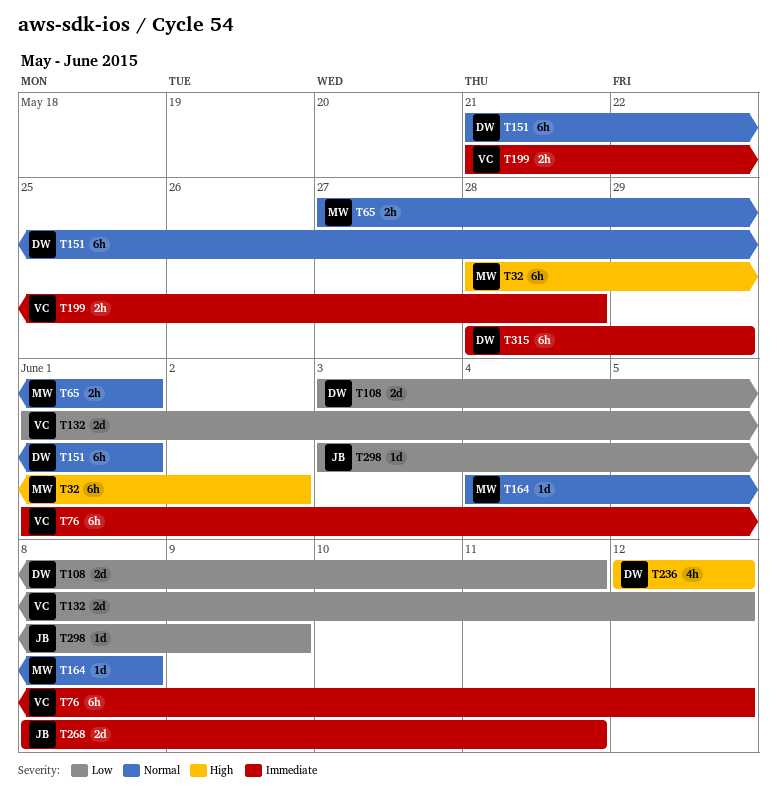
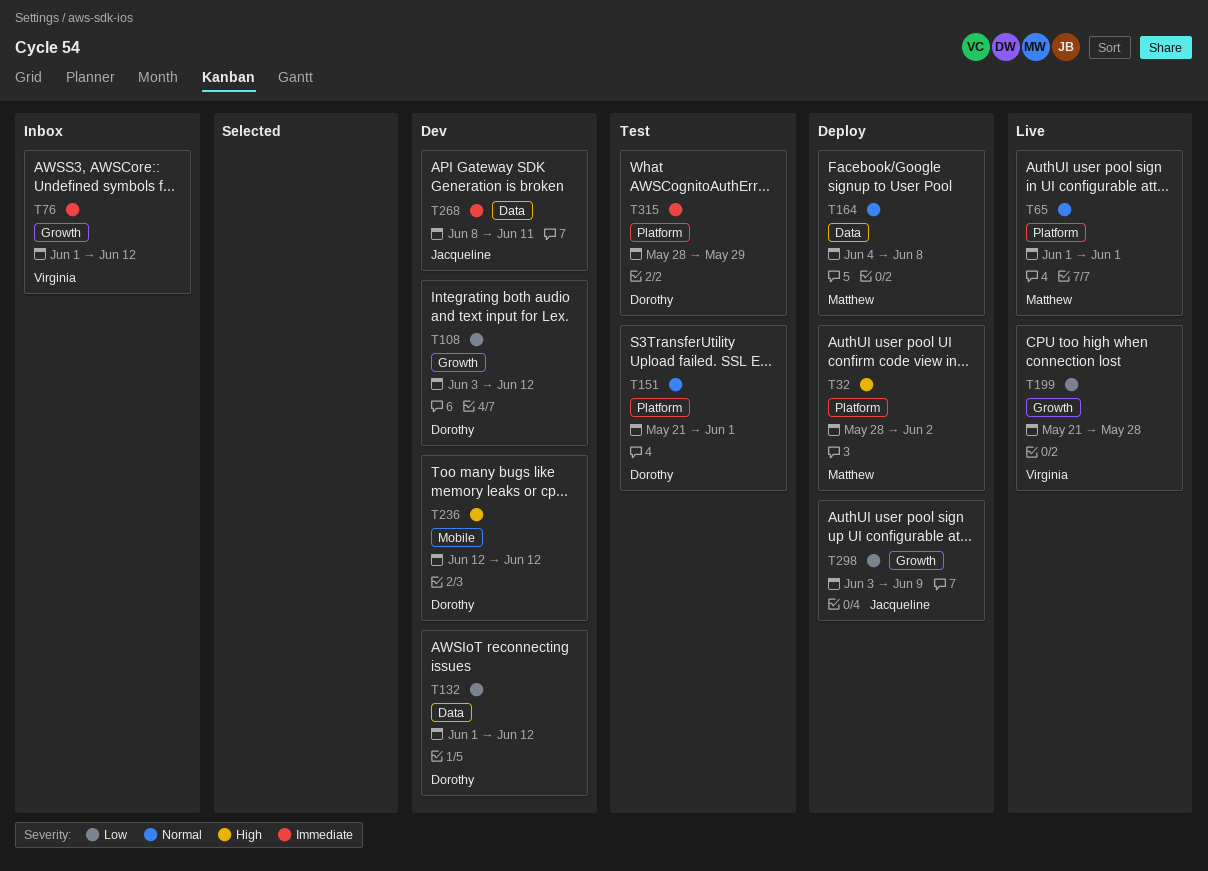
T65, start: May 27 -> Jun 1
T108, due: Jun 11 -> Jun 12
T132, owner: Virginia -> Dorothy
T199, priority: Immediate -> Low

